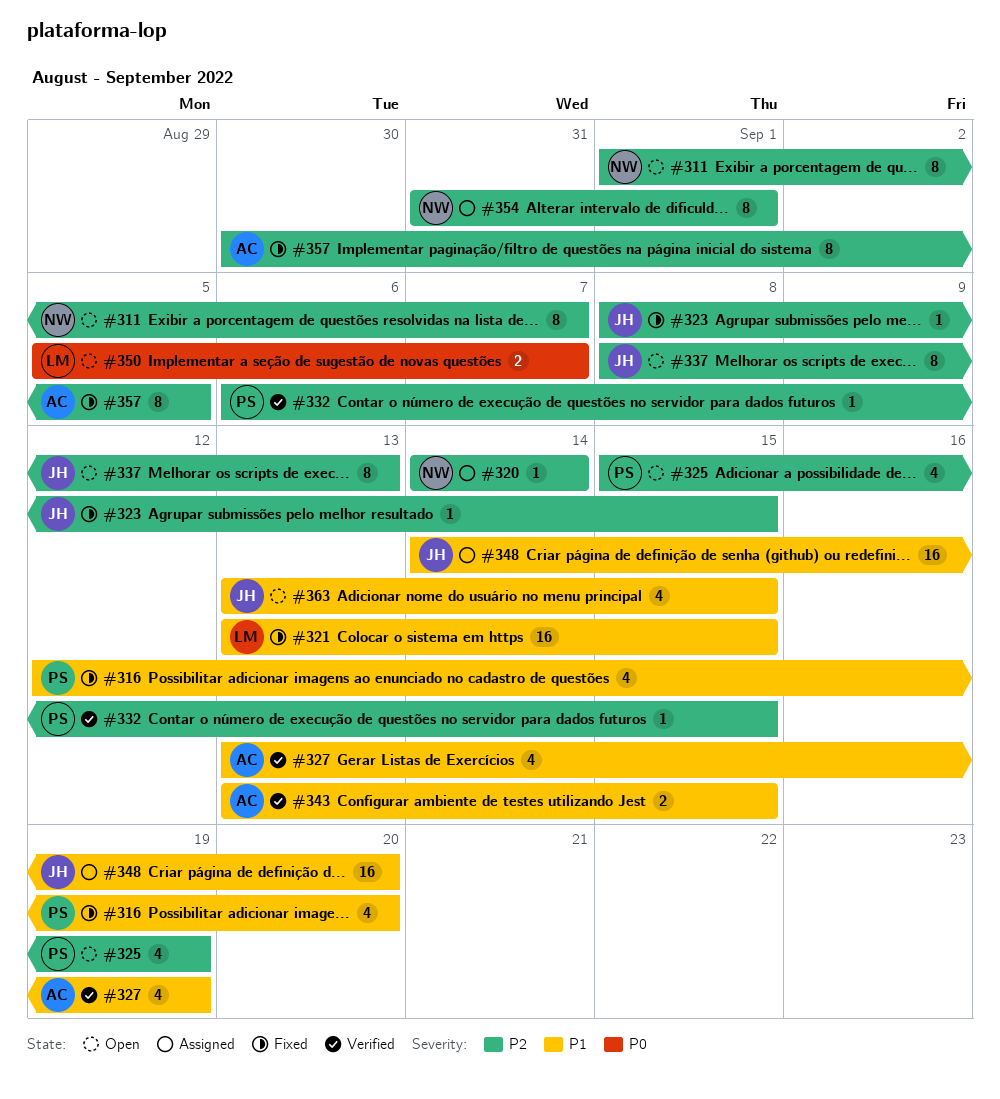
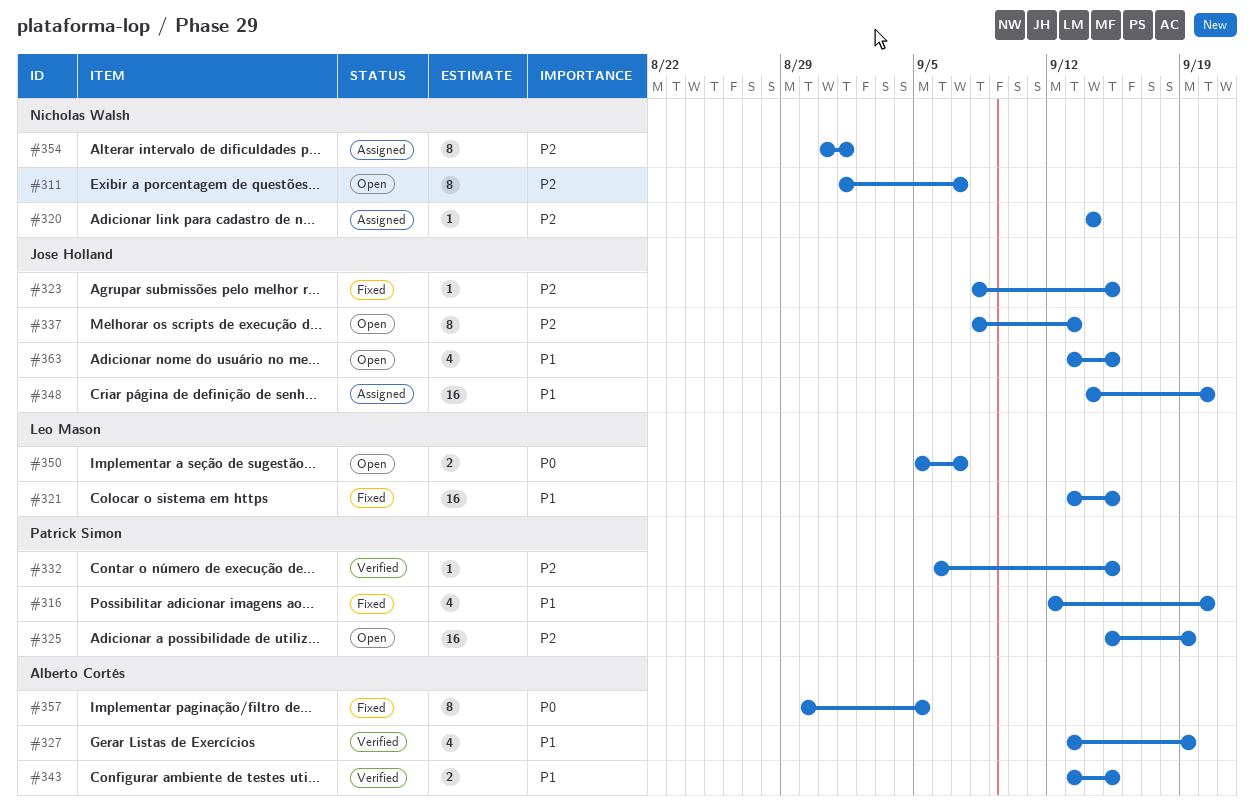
#325, estimate: 4 -> 16
#357, priority: P2 -> P0

